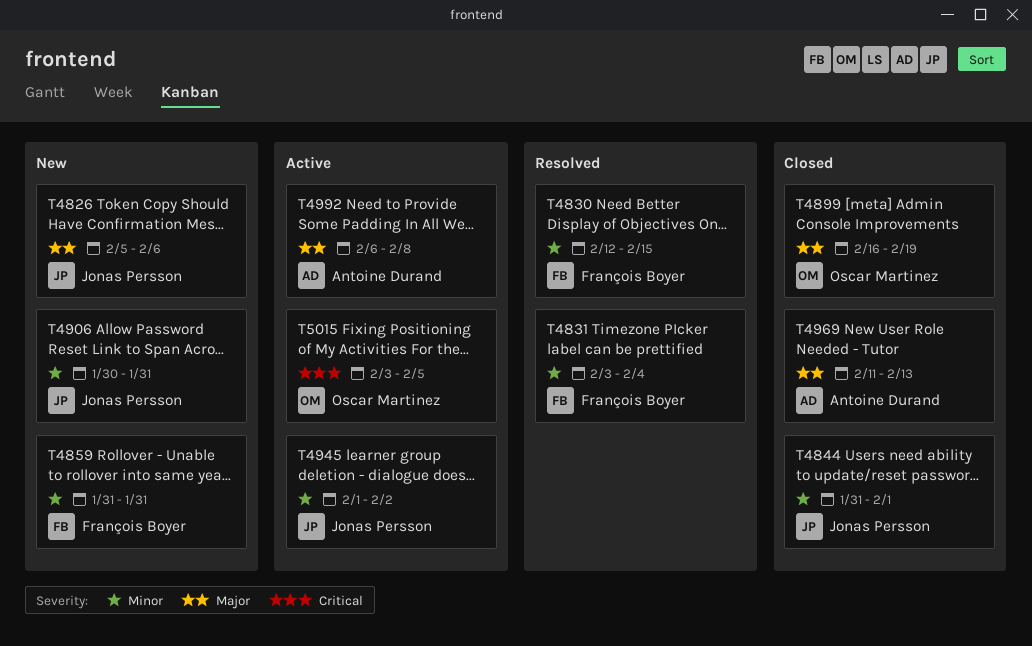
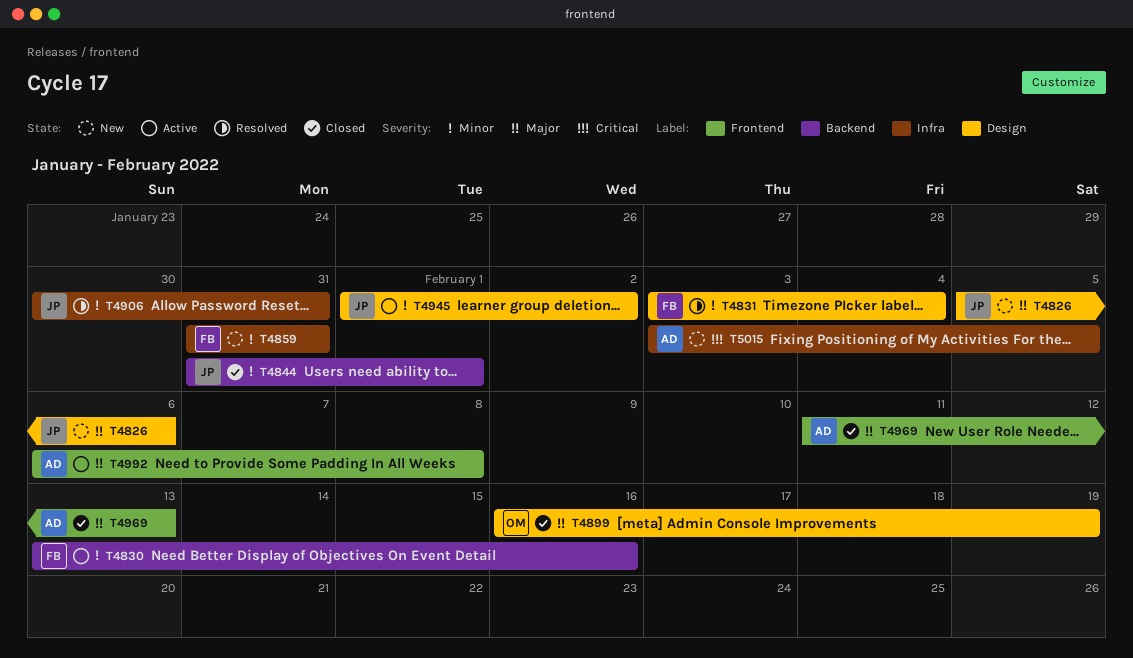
T4830, status: Resolved -> Active
T4830, start: Feb 12 -> Feb 13
T4830, due: Feb 15 -> Feb 16
T4906, status: New -> Resolved
T5015, status: Active -> New
T5015, owner: Oscar Martinez -> Antoine Durand

